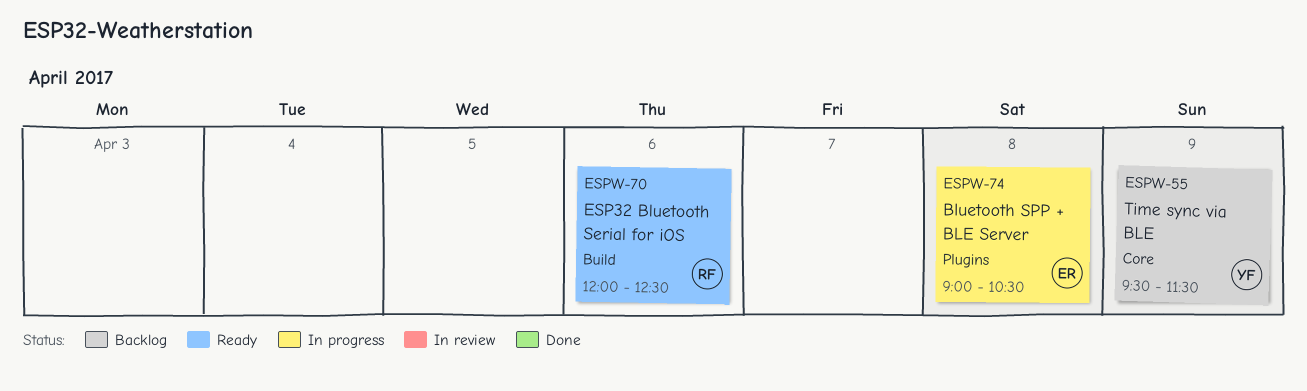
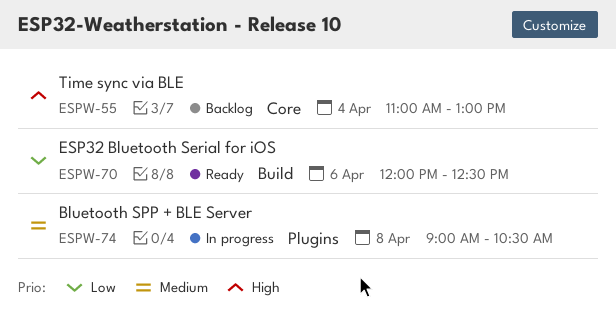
ESPW-55, day: Apr 9 -> Apr 4
ESPW-55, begins: 09:30 -> 11:00
ESPW-55, ends: 11:30 -> 13:00

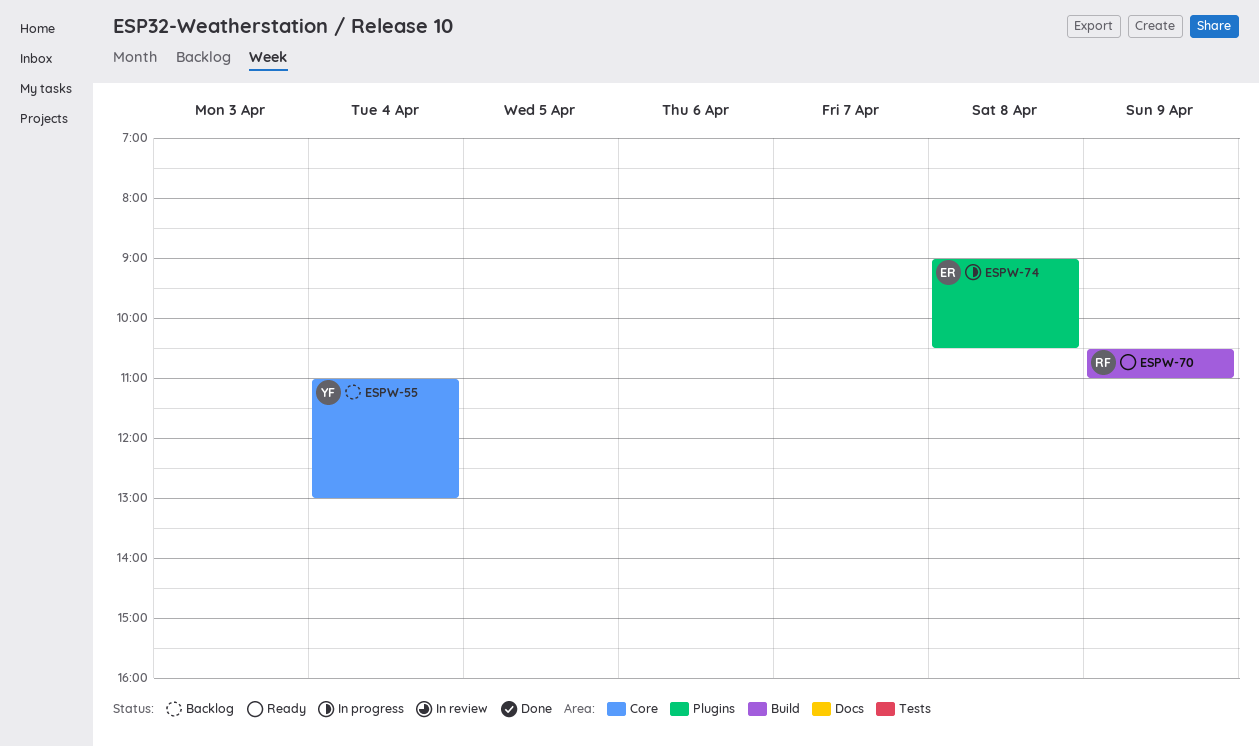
ESPW-70, day: Apr 6 -> Apr 9
ESPW-70, begins: 12:00 -> 10:30
ESPW-70, ends: 12:30 -> 11:00

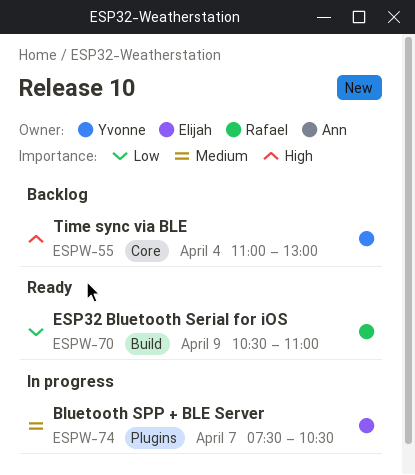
ESPW-74, day: Apr 8 -> Apr 7
ESPW-74, begins: 09:00 -> 07:30

